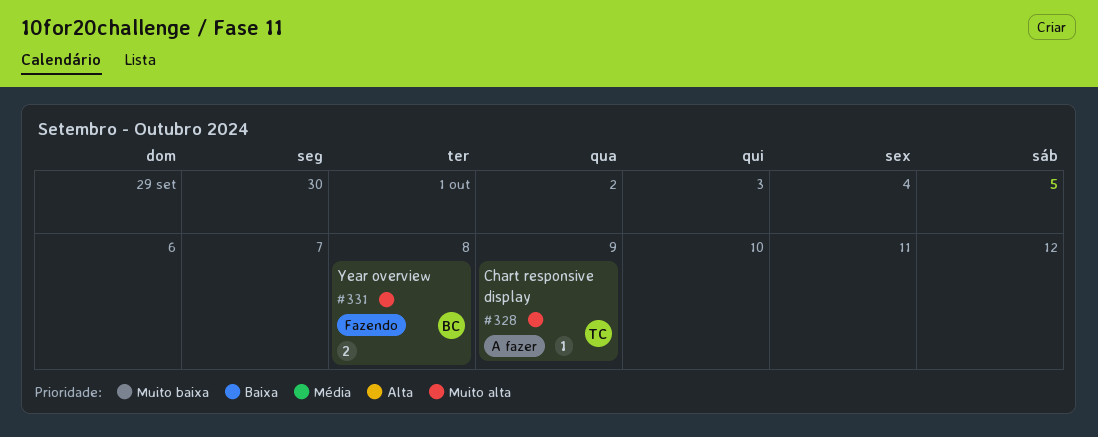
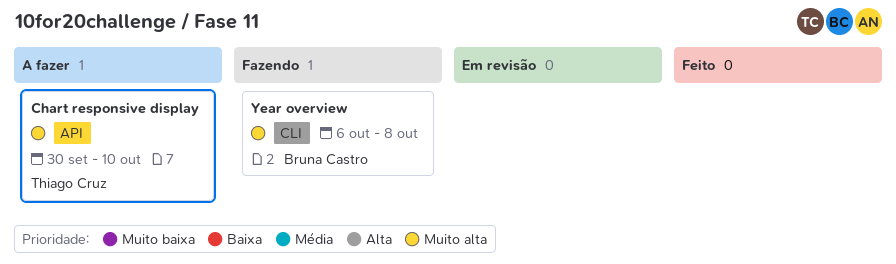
Chart responsive display, due: Oct 9 -> Oct 10

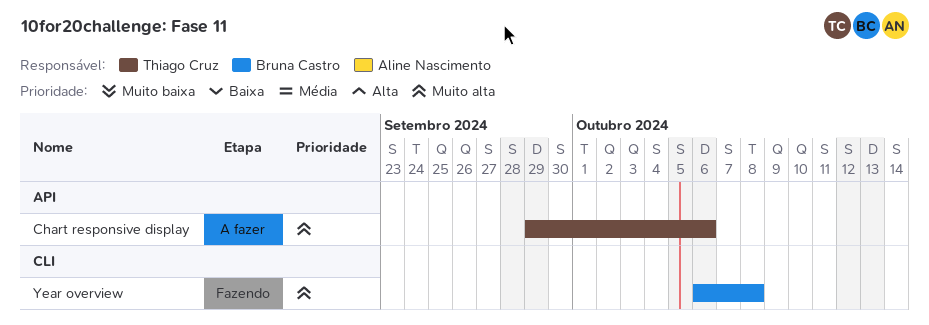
Chart responsive display, start: Sep 30 -> Sep 29
Chart responsive display, due: Oct 10 -> Oct 6

